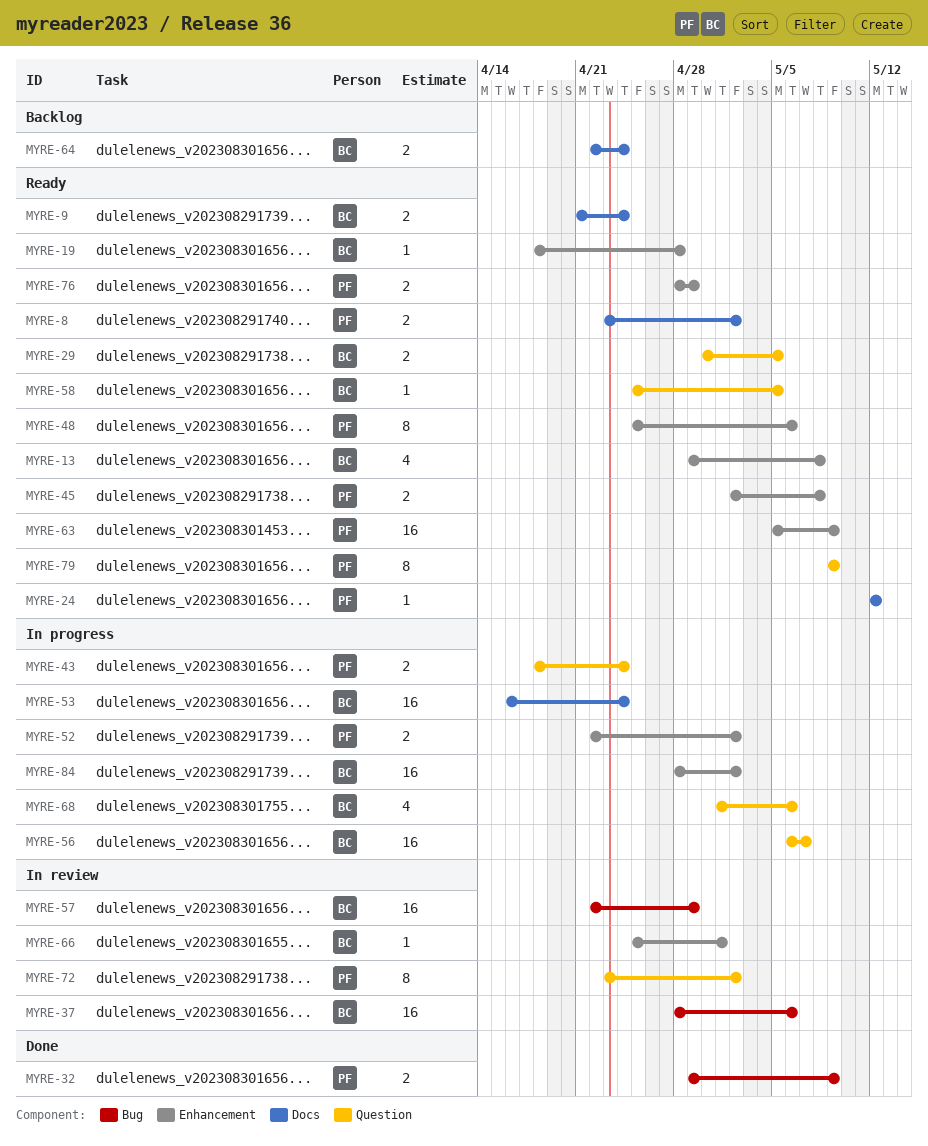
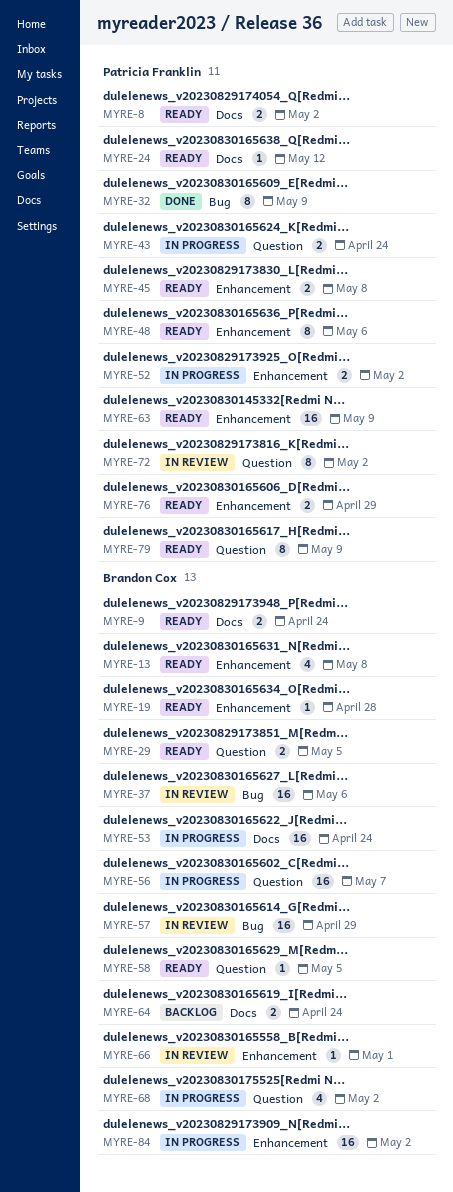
MYRE-32, estimate: 2 -> 8
MYRE-68, due: May 6 -> May 2

